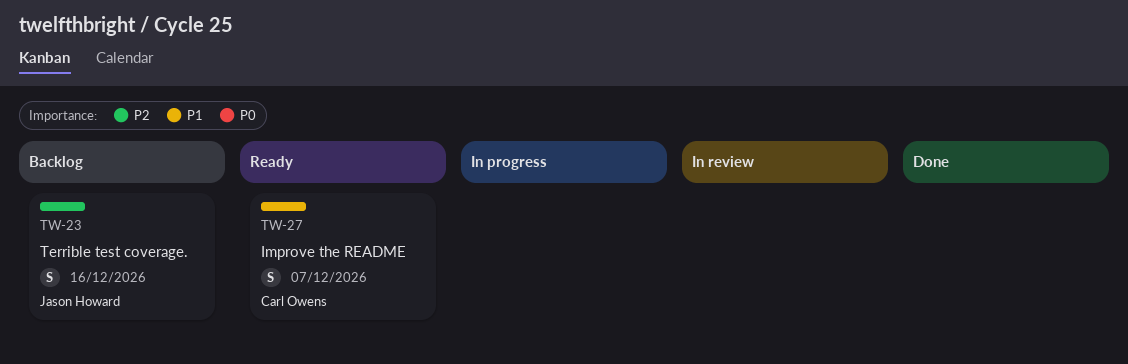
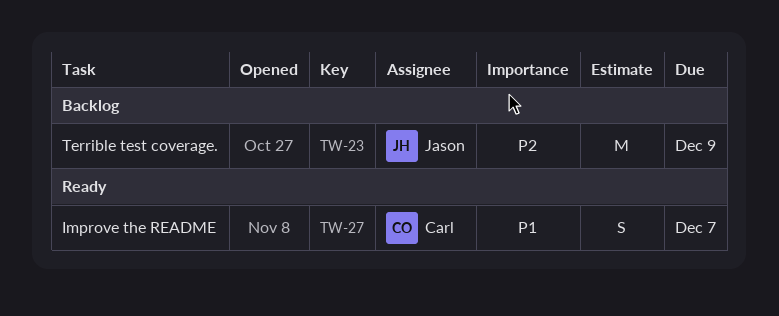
TW-23, estimate: S -> M
TW-23, due: Dec 16 -> Dec 9

